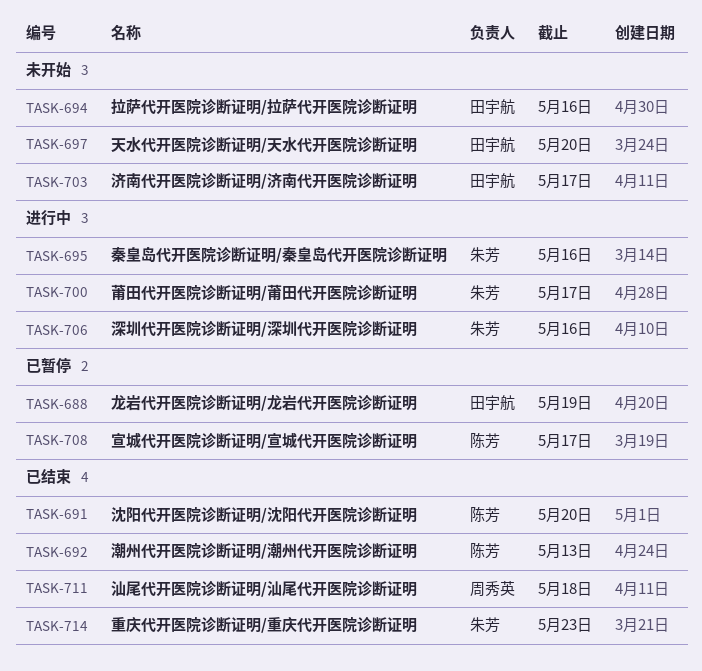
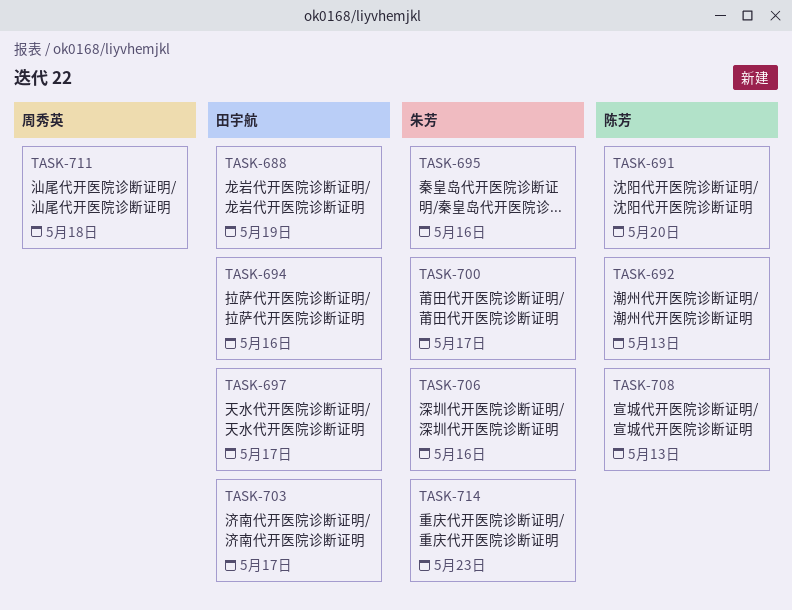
TASK-697, due: May 20 -> May 17
TASK-708, due: May 17 -> May 13

